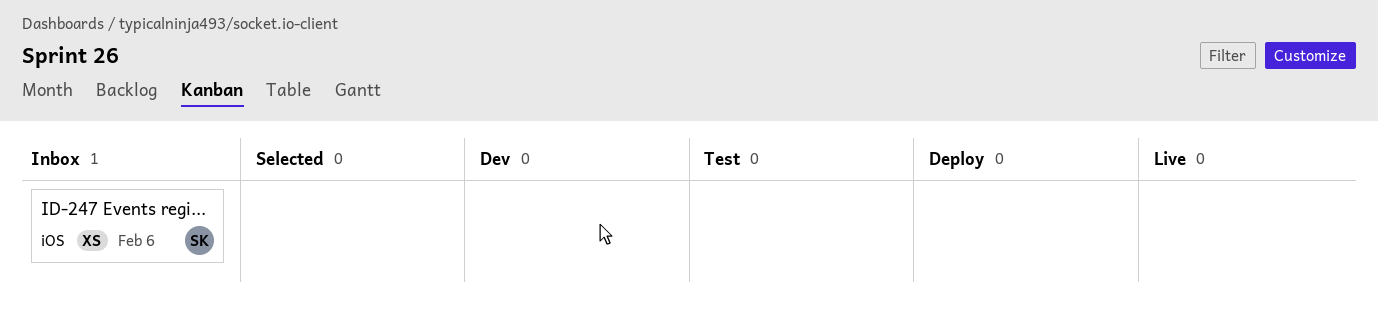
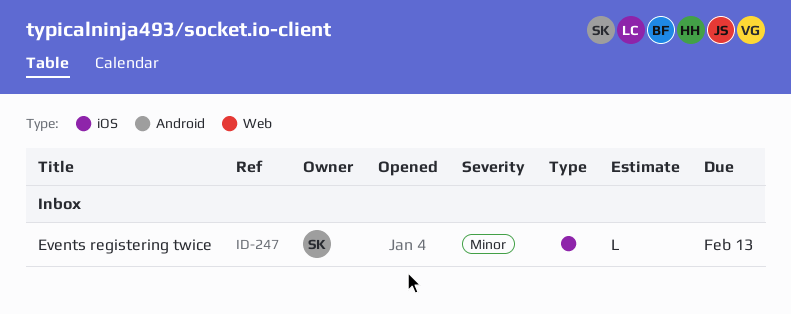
ID-247, estimate: XS -> L
ID-247, due: Feb 6 -> Feb 13

